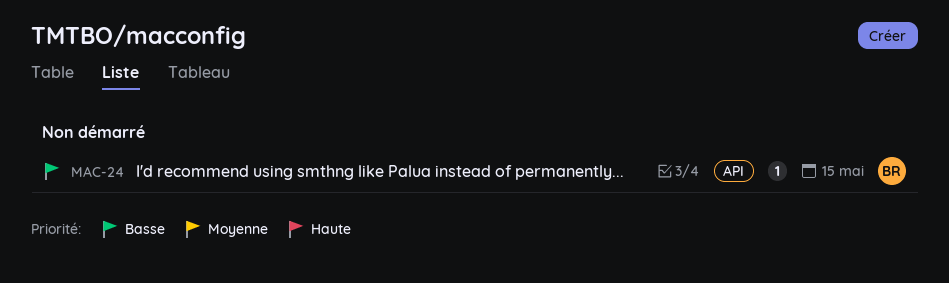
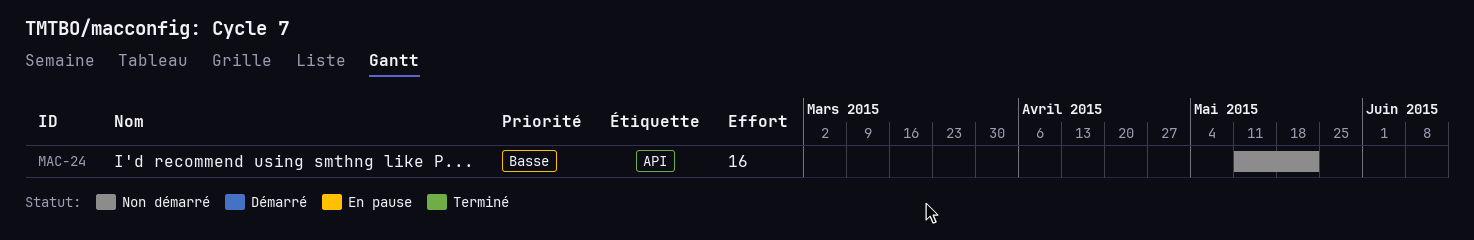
MAC-24, estimate: 1 -> 16
MAC-24, due: May 15 -> May 22

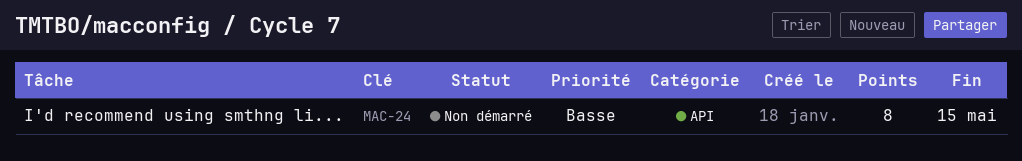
MAC-24, estimate: 16 -> 8
MAC-24, due: May 22 -> May 15

